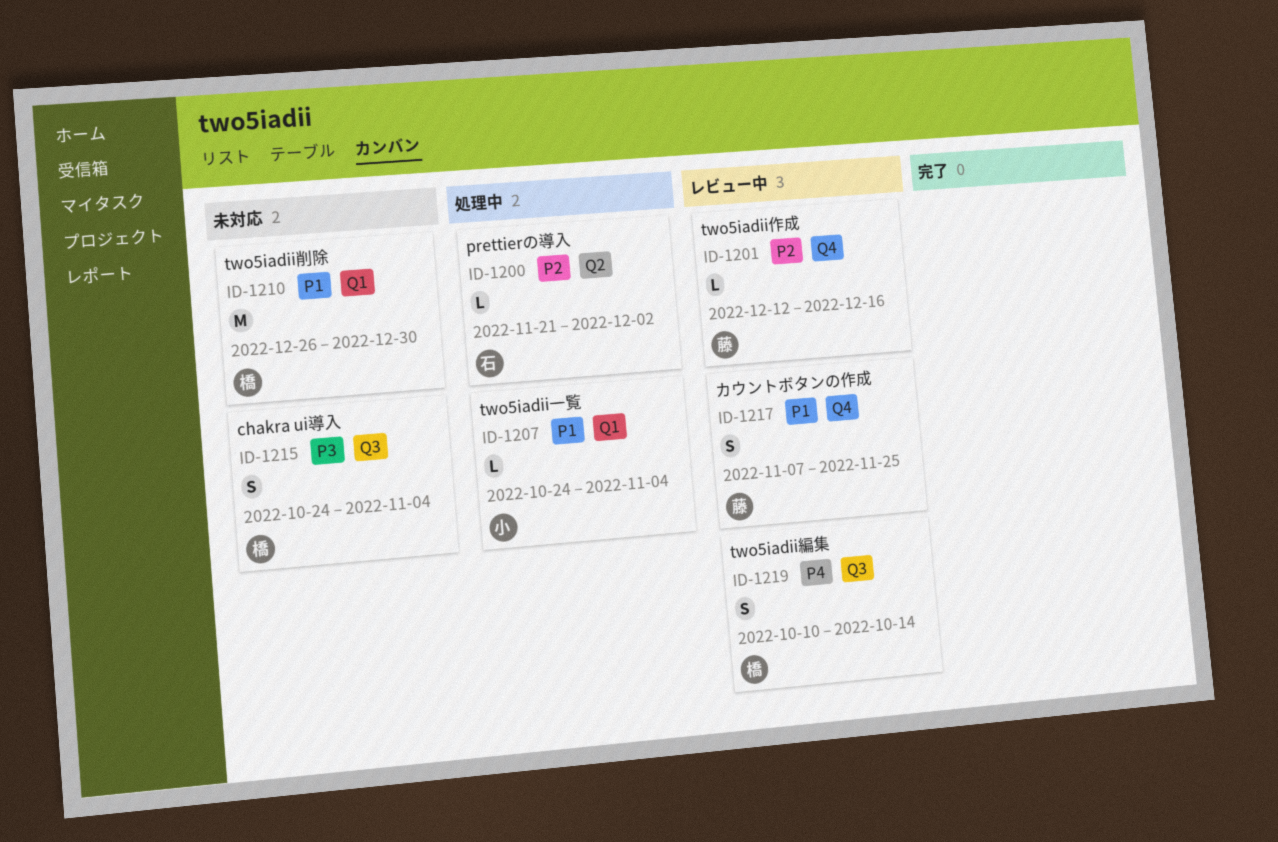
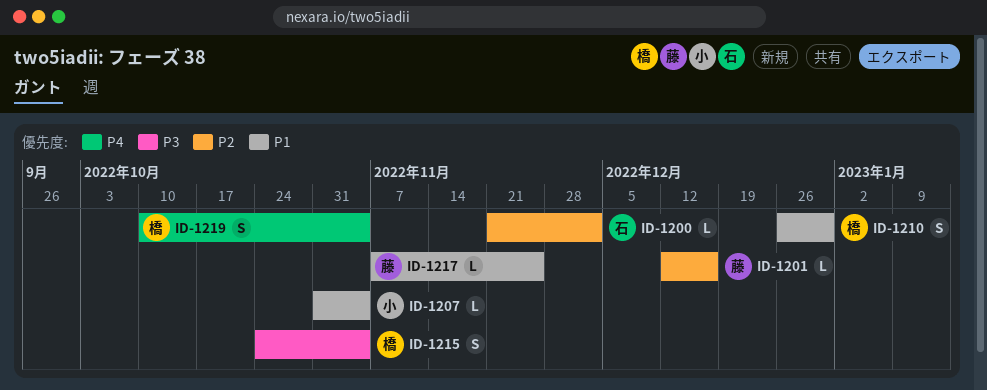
ID-1207, start: Oct 24 -> Oct 31
ID-1210, estimate: M -> S
ID-1217, estimate: S -> L
ID-1219, due: Oct 14 -> Nov 4

